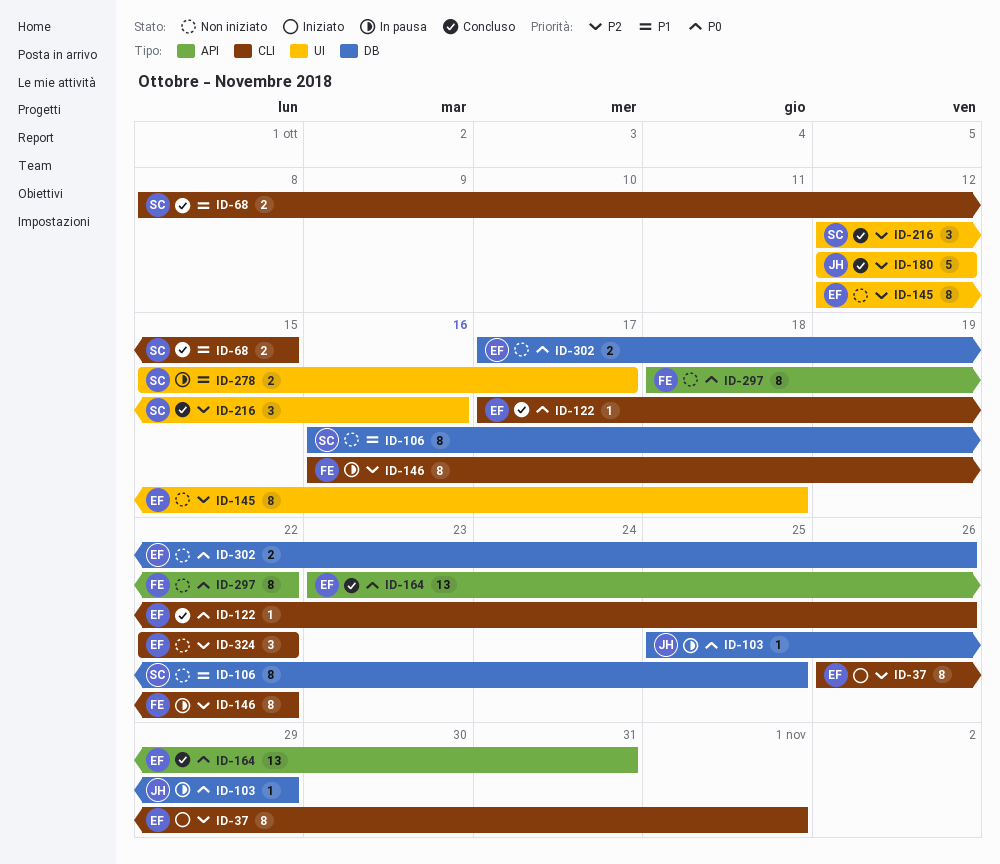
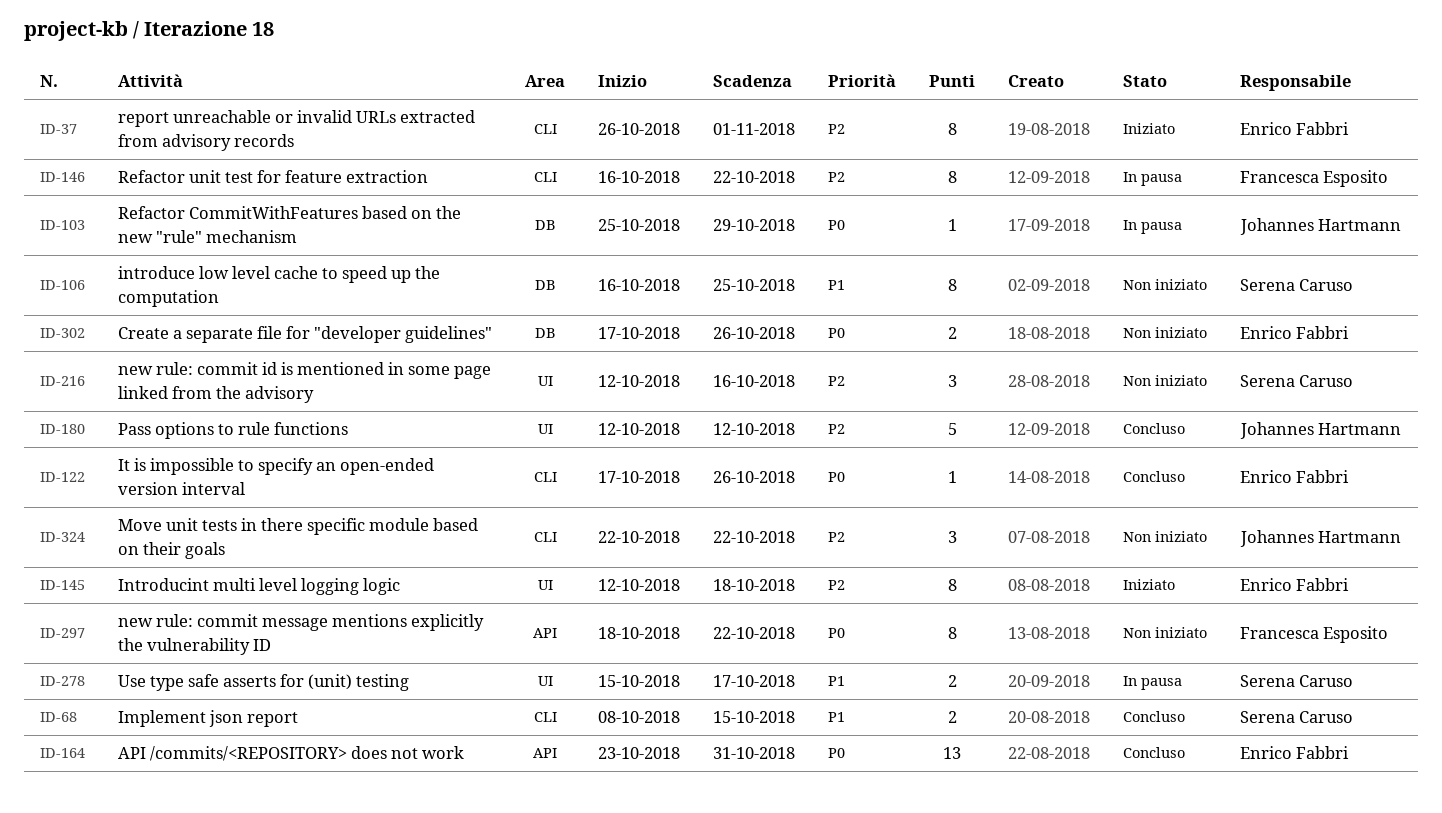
ID-145, status: Non iniziato -> Iniziato
ID-216, status: Concluso -> Non iniziato
ID-324, owner: Enrico Fabbri -> Johannes Hartmann

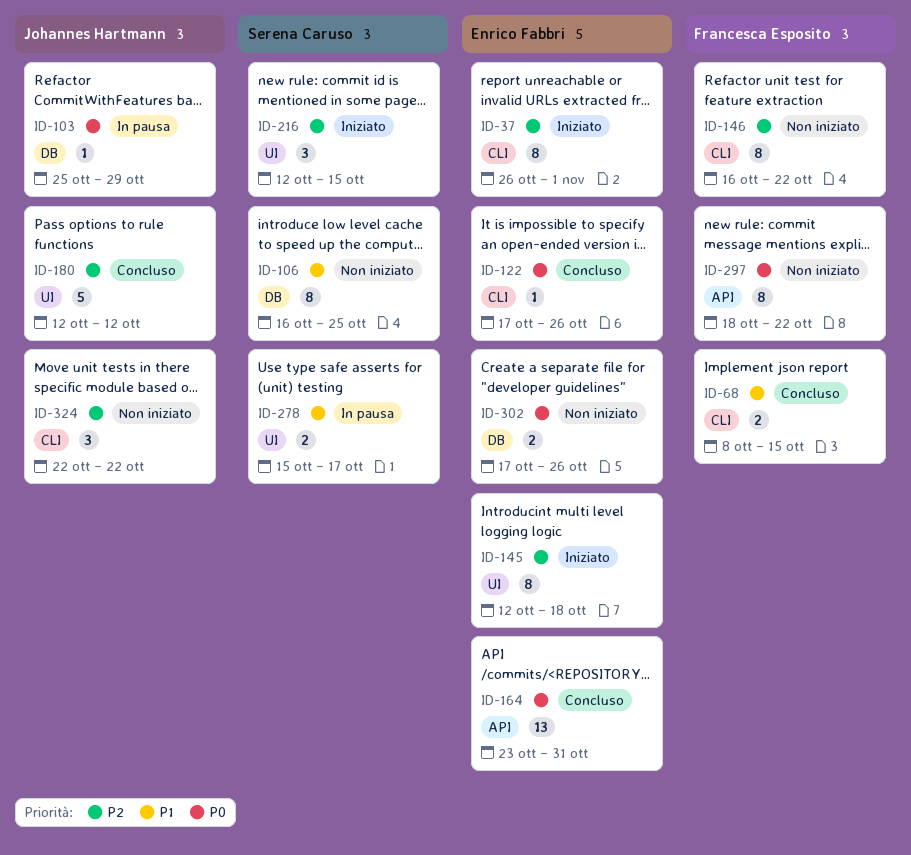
ID-68, owner: Serena Caruso -> Francesca Esposito
ID-146, status: In pausa -> Non iniziato
ID-216, status: Non iniziato -> Iniziato
ID-216, due: Oct 16 -> Oct 15

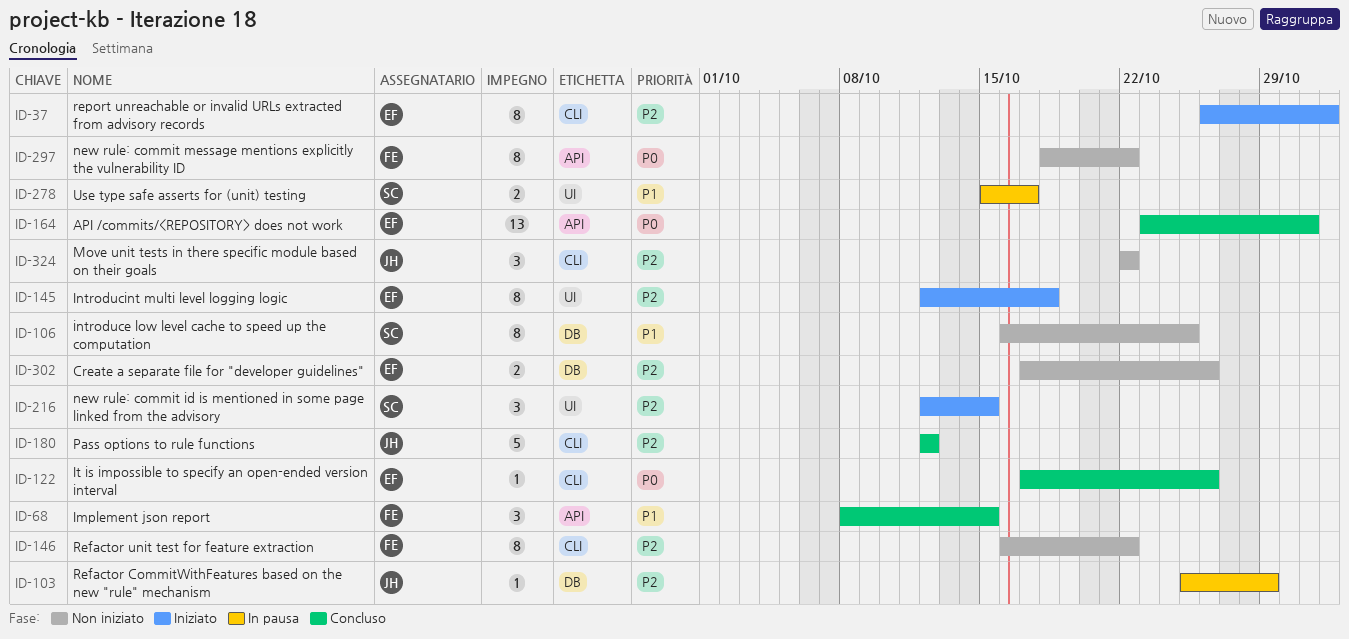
ID-68, label: CLI -> API
ID-68, estimate: 2 -> 3
ID-103, priority: P0 -> P2
ID-180, label: UI -> CLI
ID-302, priority: P0 -> P2

